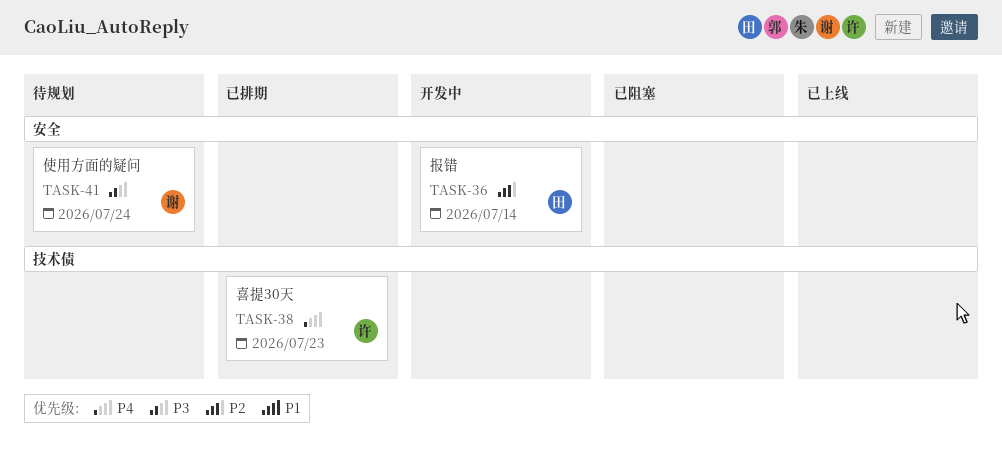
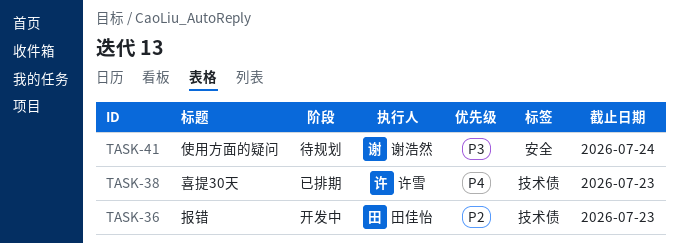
TASK-36, label: 安全 -> 技术债
TASK-36, due: Jul 14 -> Jul 23

